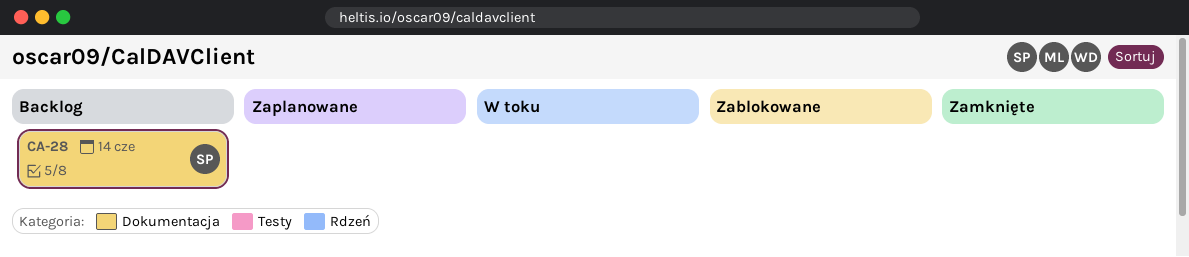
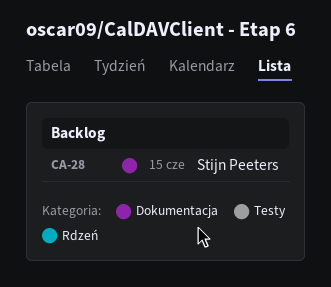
CA-28, due: Jun 14 -> Jun 15

